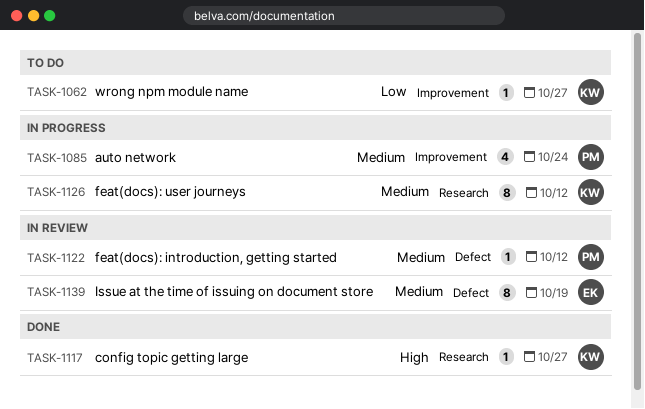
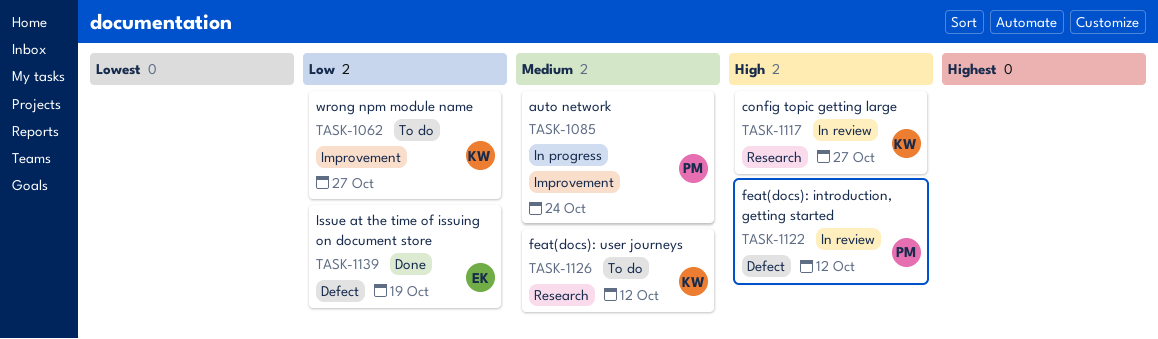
TASK-1117, status: Done -> In review
TASK-1122, priority: Medium -> High
TASK-1126, status: In progress -> To do
TASK-1139, status: In review -> Done
TASK-1139, priority: Medium -> Low

